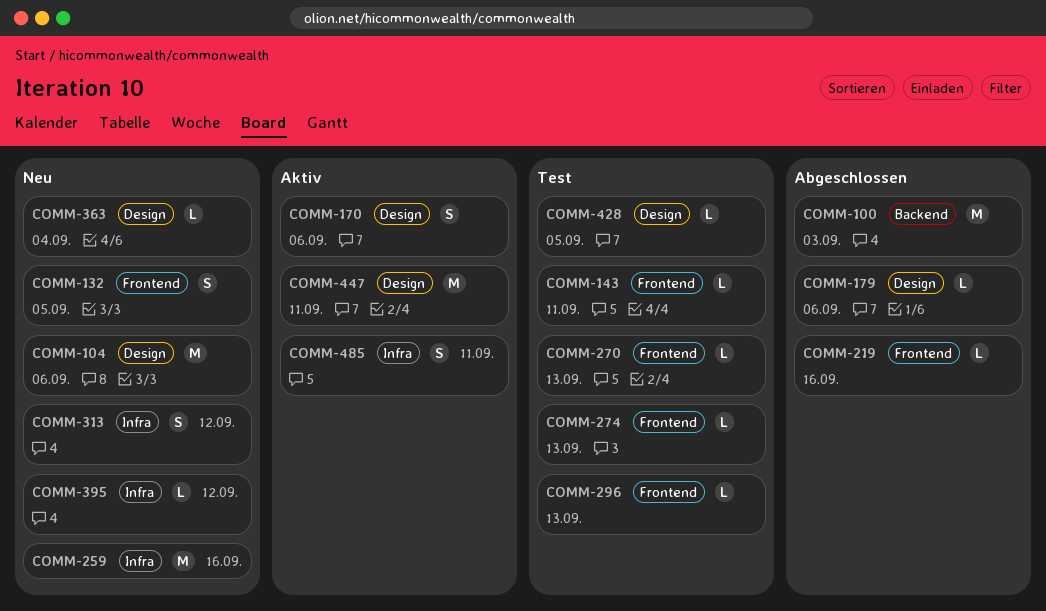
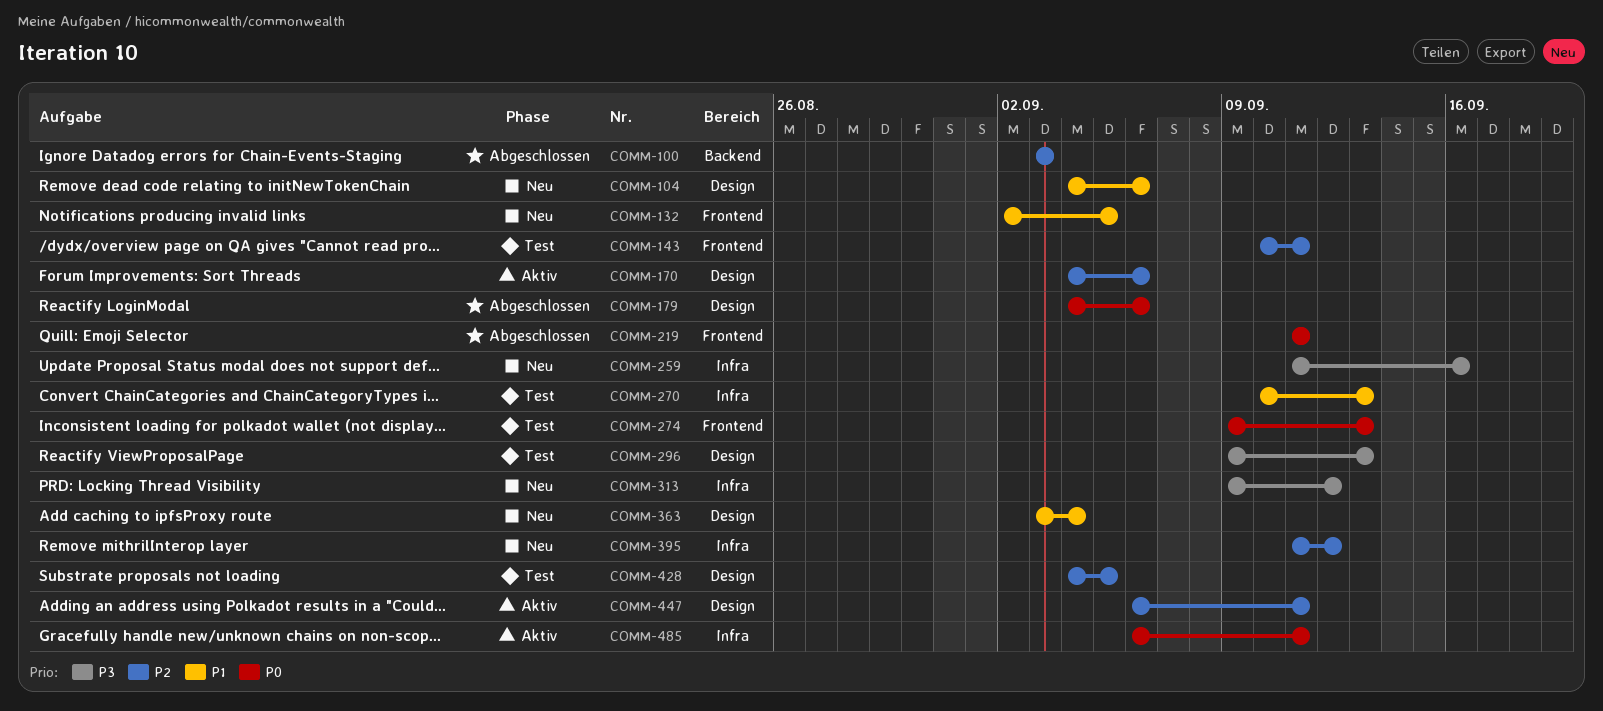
COMM-219, due: Sep 16 -> Sep 11
COMM-270, label: Frontend -> Infra
COMM-296, label: Frontend -> Design

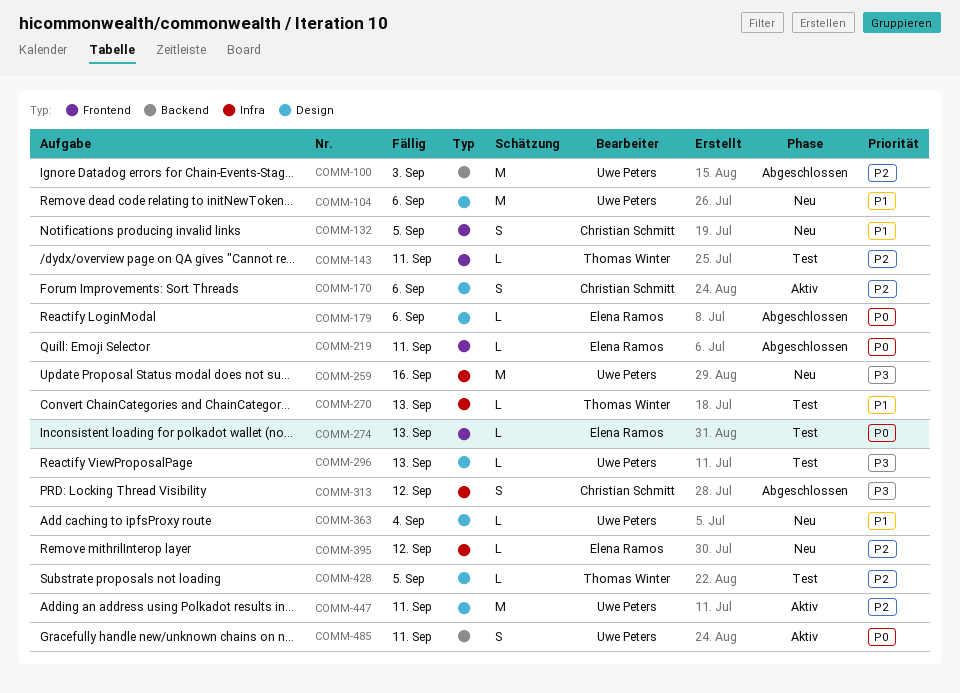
COMM-313, status: Neu -> Abgeschlossen
COMM-485, label: Infra -> Backend

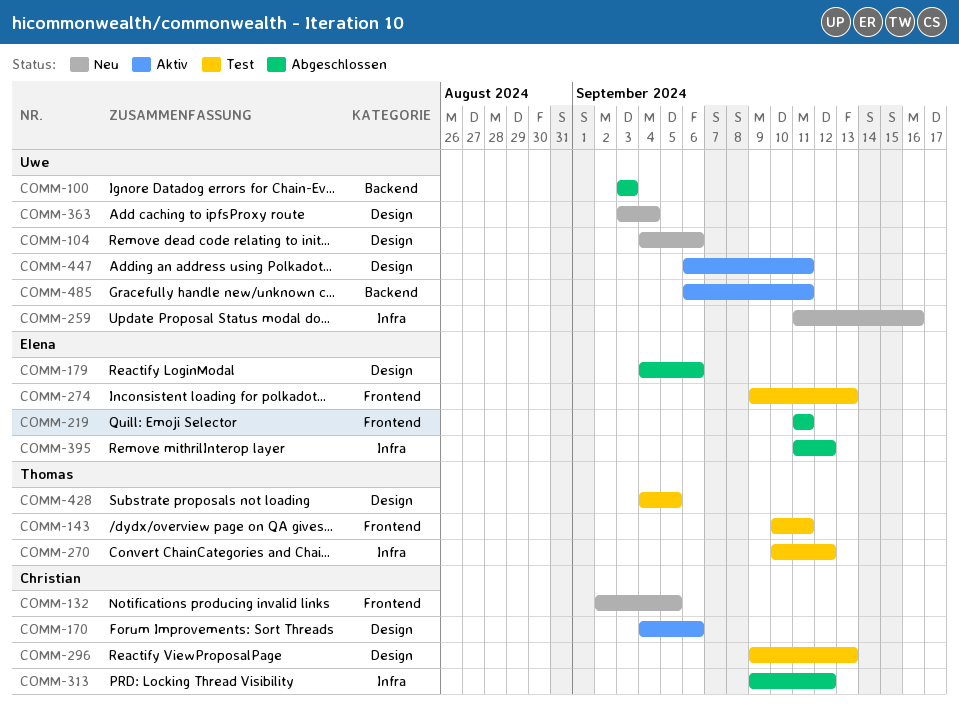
COMM-270, due: Sep 13 -> Sep 12
COMM-296, owner: Uwe Peters -> Christian Schmitt
COMM-395, status: Neu -> Abgeschlossen

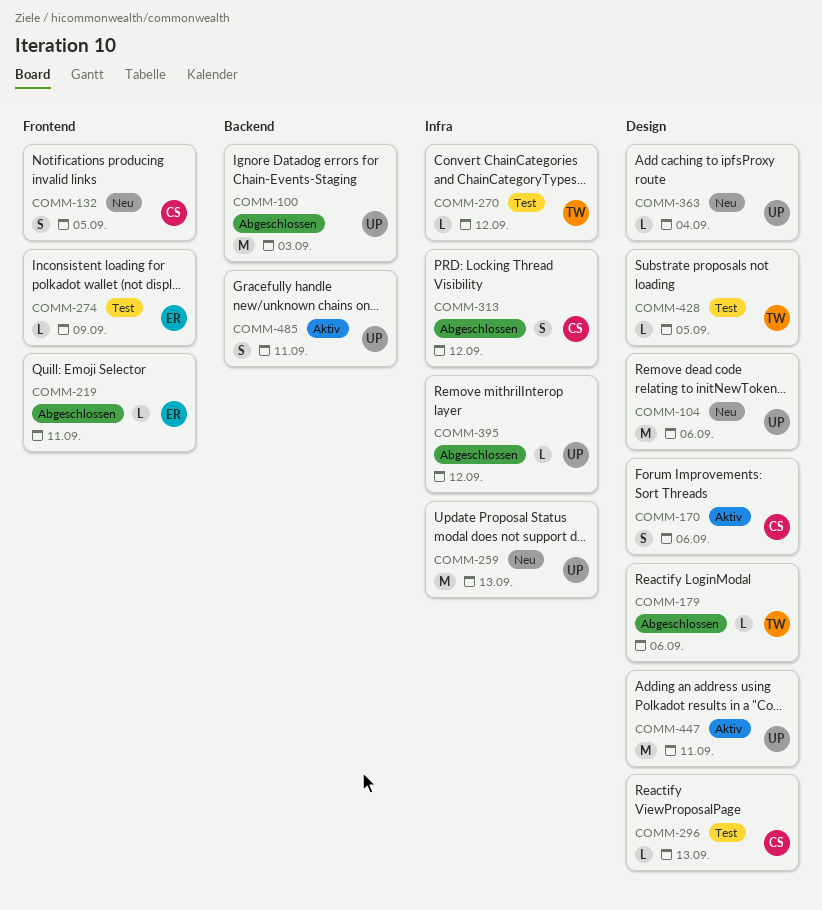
COMM-143: present -> none
COMM-179, owner: Elena -> Thomas
COMM-259, due: Sep 16 -> Sep 13
COMM-274, due: Sep 13 -> Sep 9
COMM-395, owner: Elena -> Uwe

